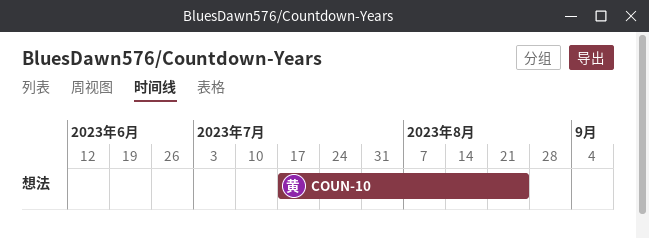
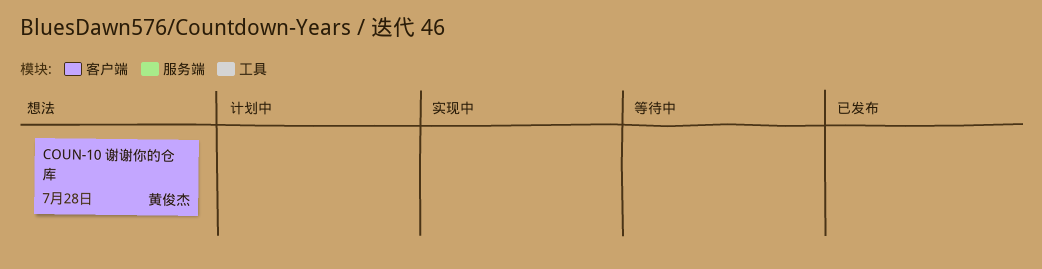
COUN-10, due: Aug 25 -> Jul 28

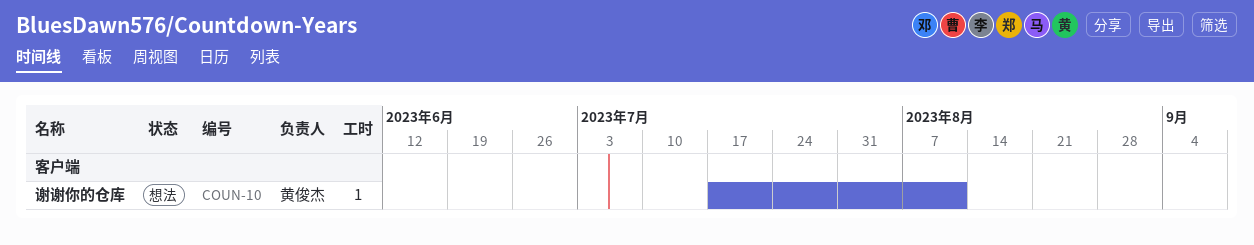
COUN-10, due: Jul 28 -> Aug 11

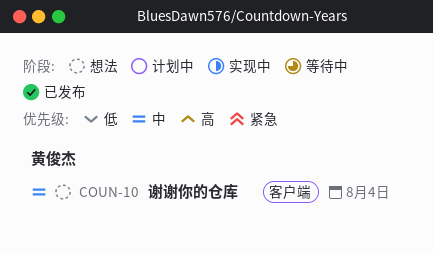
COUN-10, due: Aug 11 -> Aug 4

